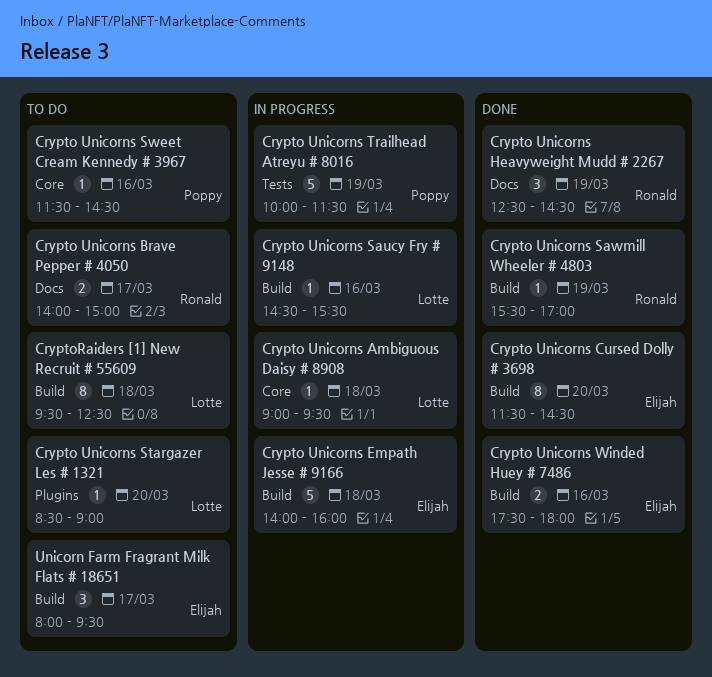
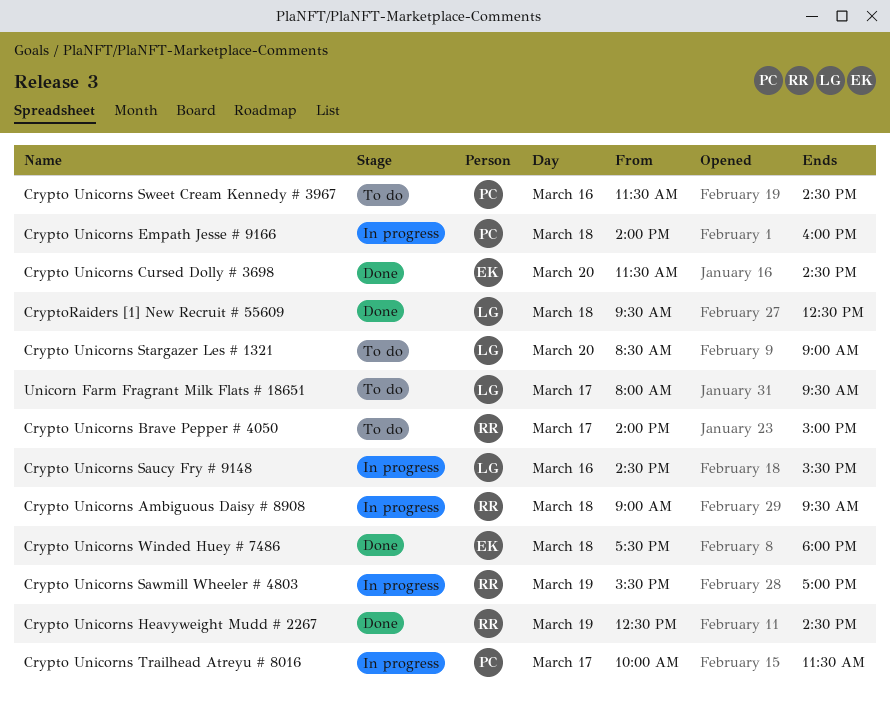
Crypto Unicorns Ambiguous Daisy # 8908, owner: Lotte -> Ronald
Crypto Unicorns Empath Jesse # 9166, owner: Elijah -> Poppy
Crypto Unicorns Sawmill Wheeler # 4803, status: Done -> In progress
Crypto Unicorns Trailhead Atreyu # 8016, day: Mar 19 -> Mar 17
Crypto Unicorns Winded Huey # 7486, day: Mar 16 -> Mar 18
CryptoRaiders [1] New Recruit # 55609, status: To do -> Done
Unicorn Farm Fragrant Milk Flats # 18651, owner: Elijah -> Lotte

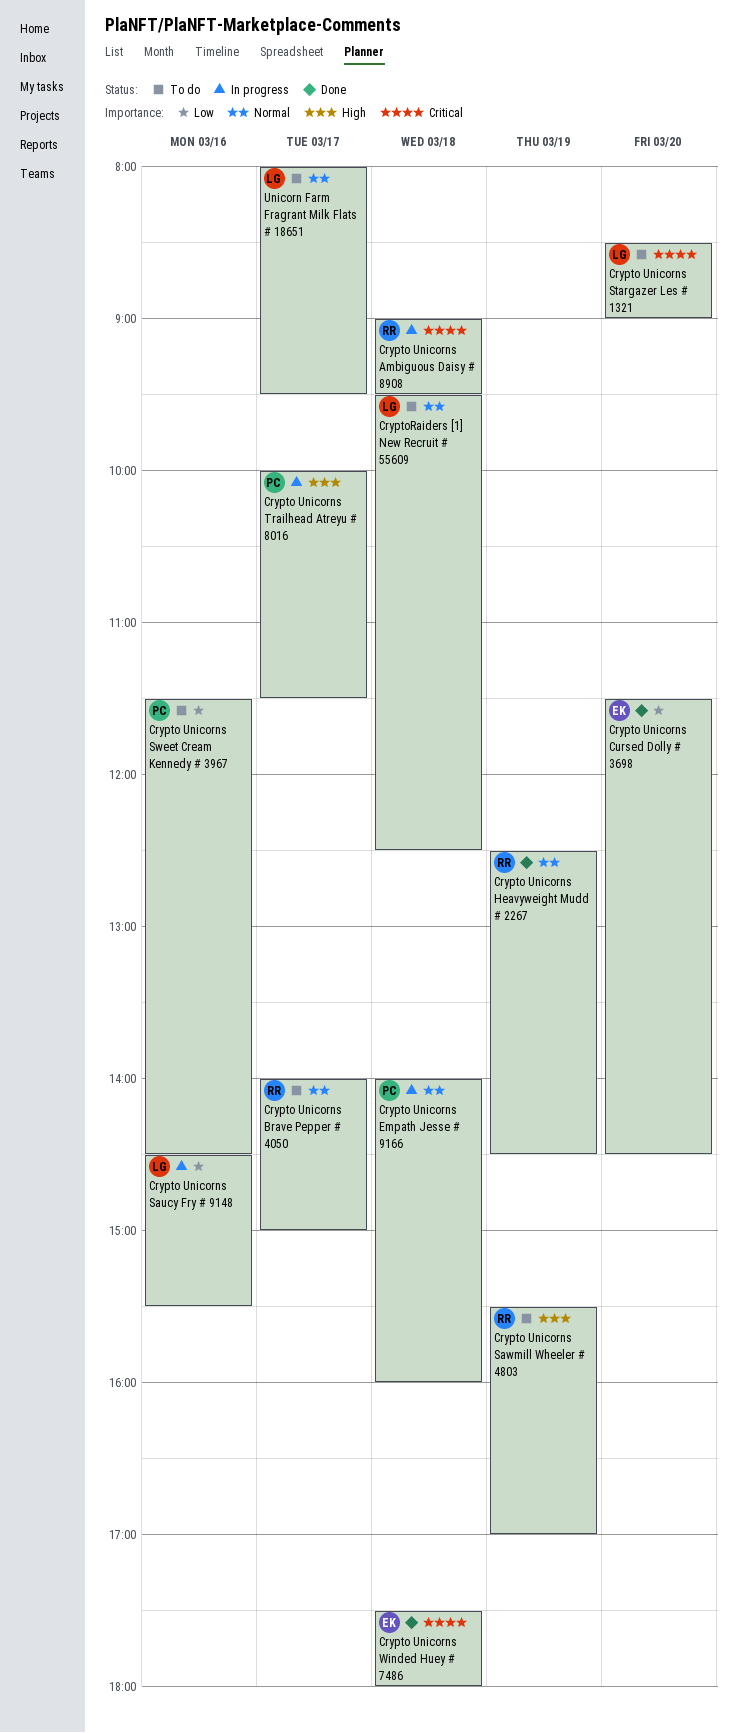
Crypto Unicorns Sawmill Wheeler # 4803, status: In progress -> To do
CryptoRaiders [1] New Recruit # 55609, status: Done -> To do

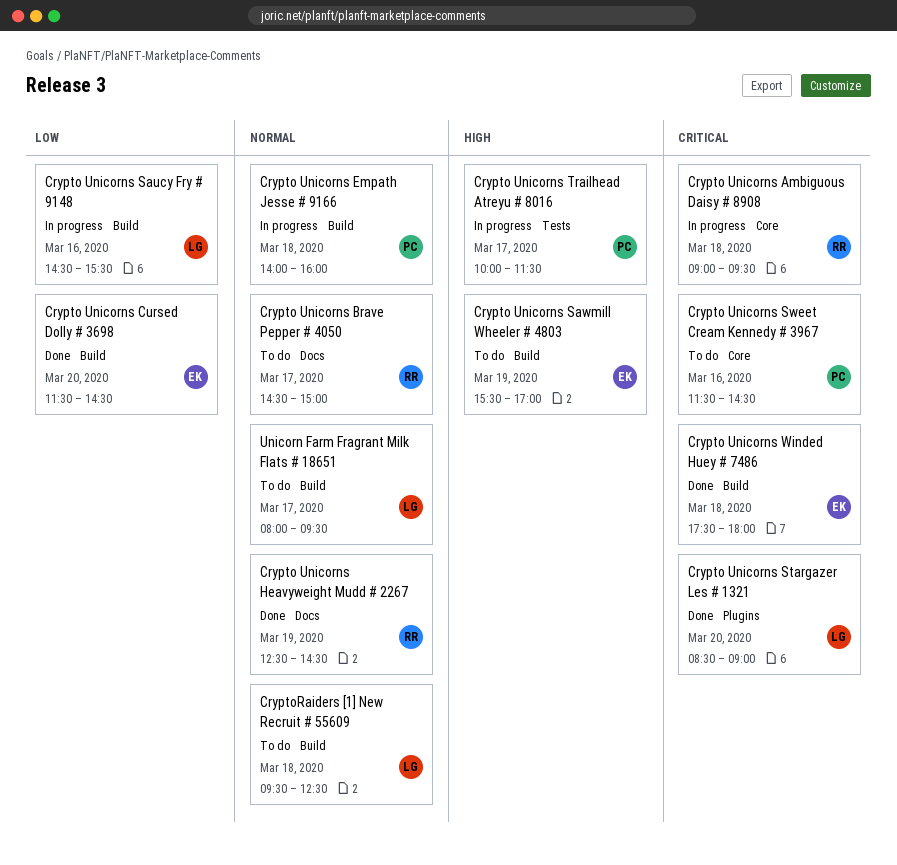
Crypto Unicorns Brave Pepper # 4050, begins: 14:00 -> 14:30
Crypto Unicorns Sawmill Wheeler # 4803, owner: RR -> EK
Crypto Unicorns Stargazer Les # 1321, status: To do -> Done
Crypto Unicorns Sweet Cream Kennedy # 3967, priority: Low -> Critical

